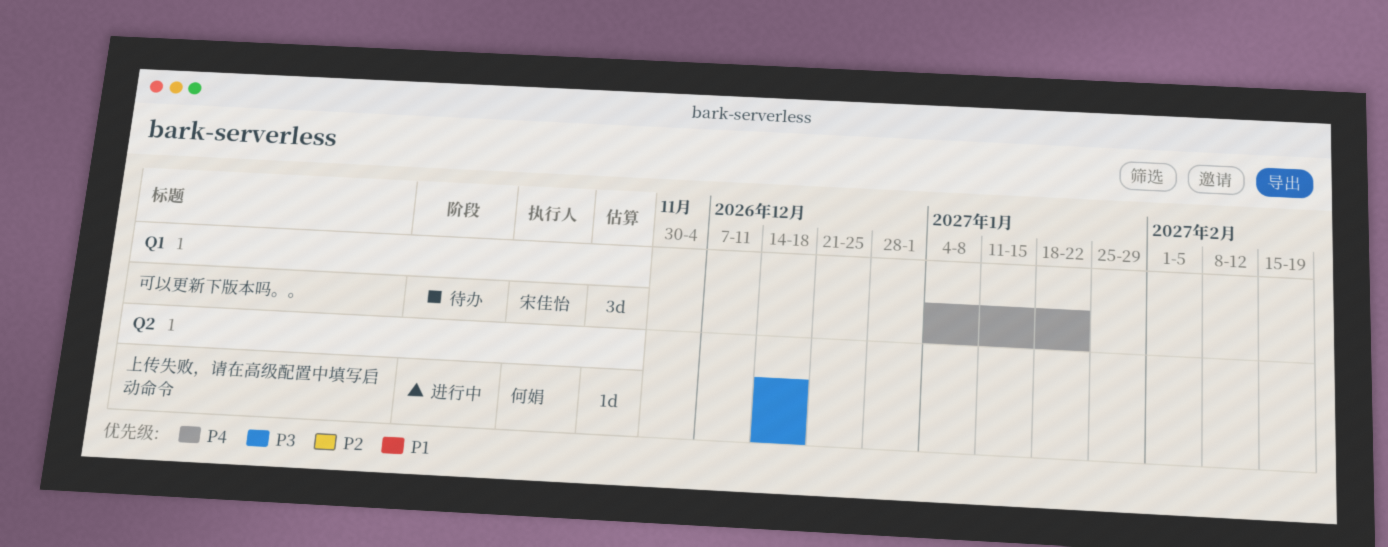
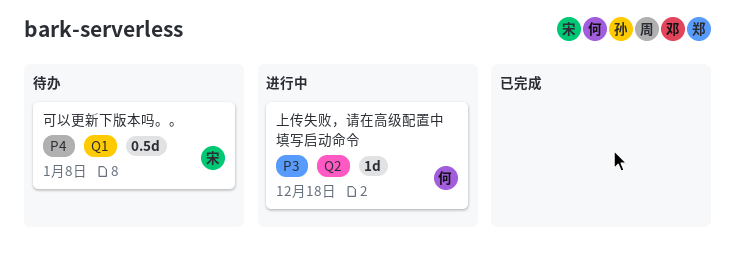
可以更新下版本吗。。, estimate: 3d -> 0.5d
可以更新下版本吗。。, due: Jan 22 -> Jan 8

